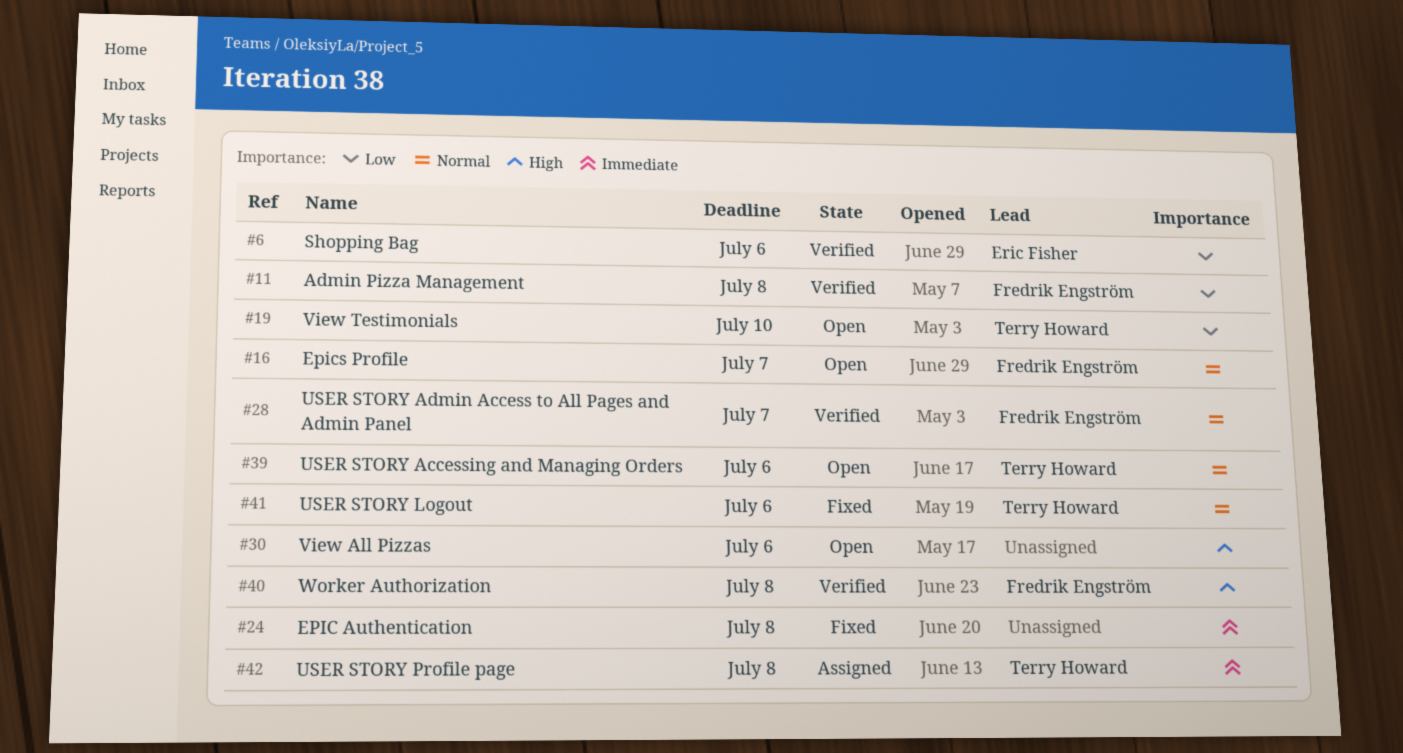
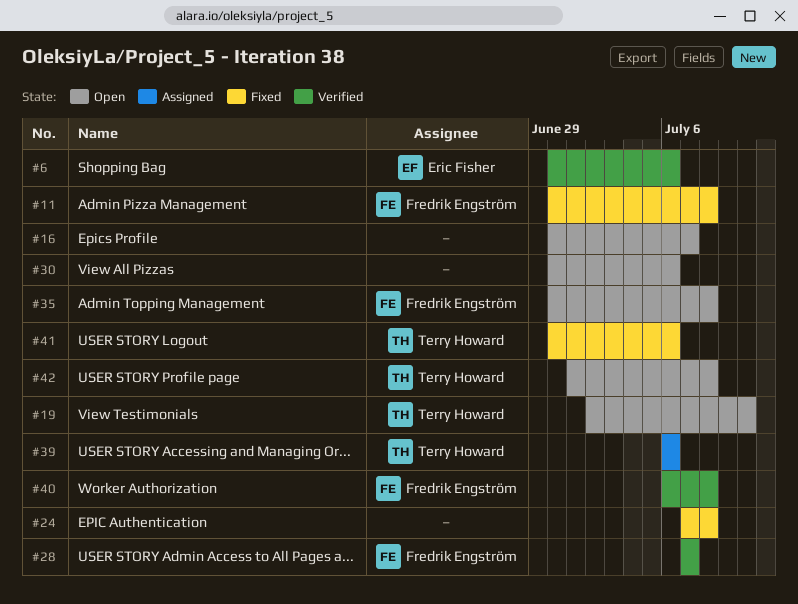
#11, status: Verified -> Fixed
#16, owner: Fredrik Engström -> none
#35: none -> present
#39, status: Open -> Assigned
#42, status: Assigned -> Open

